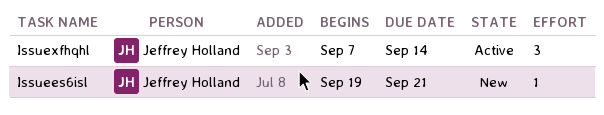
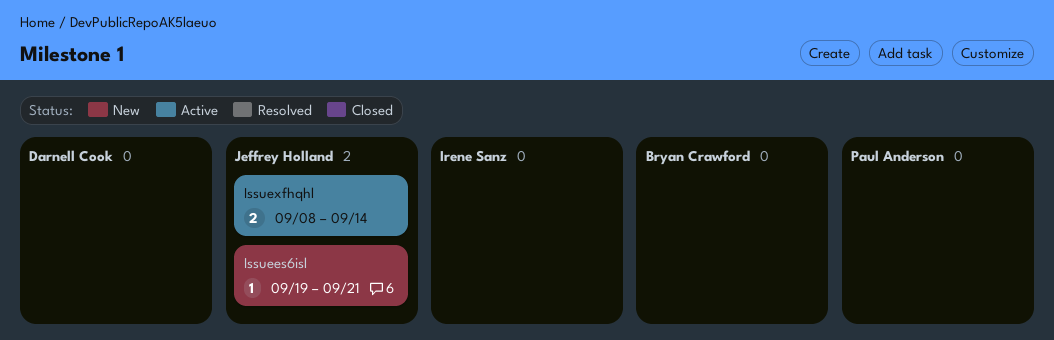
Issuexfhqhl, estimate: 3 -> 2
Issuexfhqhl, start: Sep 7 -> Sep 8

